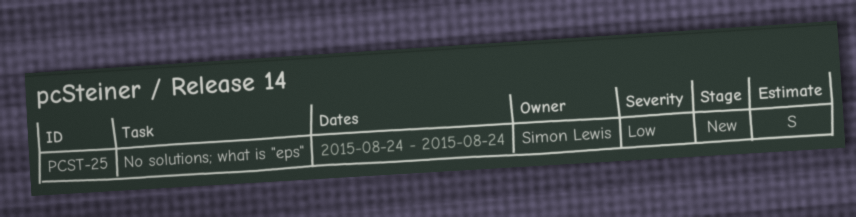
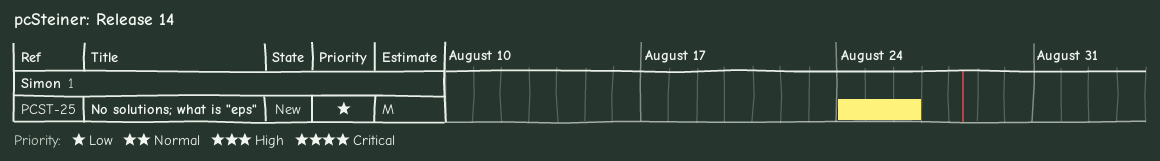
PCST-25, estimate: S -> M
PCST-25, due: Aug 24 -> Aug 26

